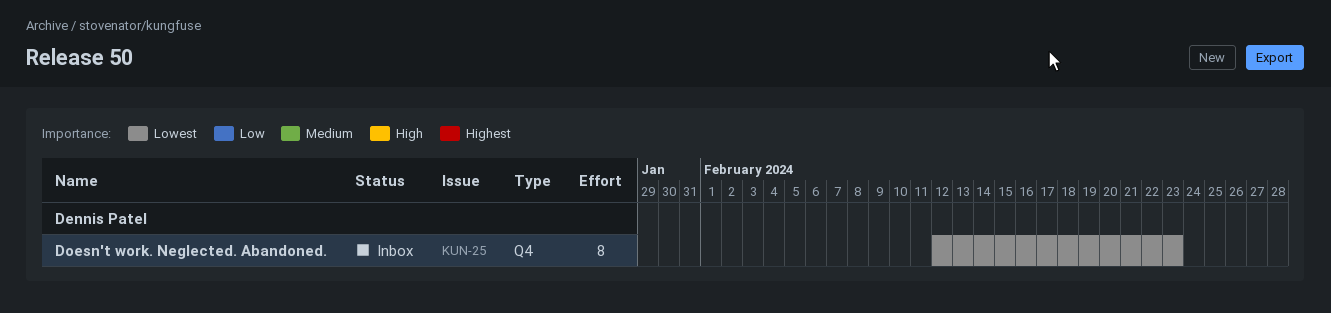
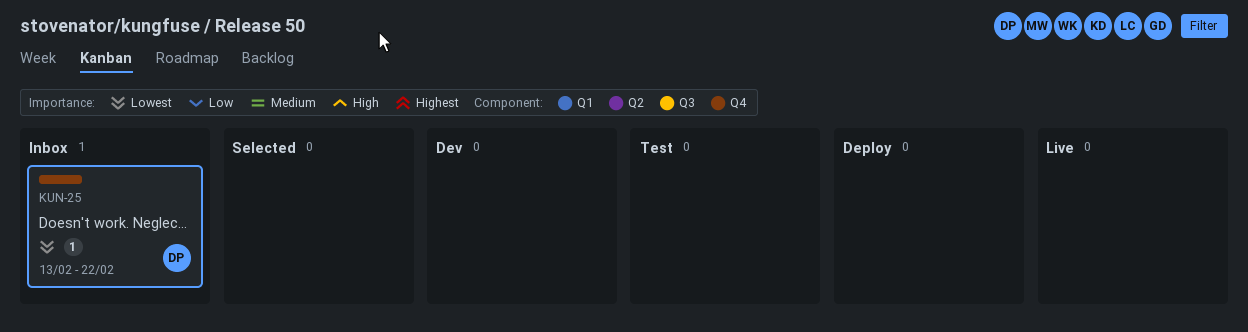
KUN-25, estimate: 8 -> 1
KUN-25, start: Feb 12 -> Feb 13
KUN-25, due: Feb 23 -> Feb 22

